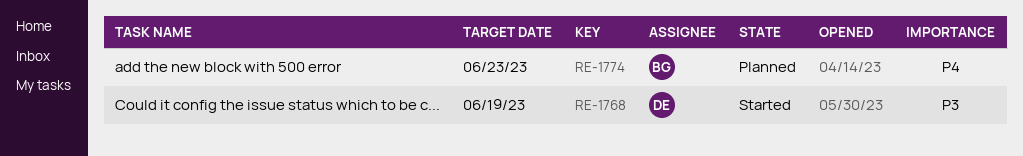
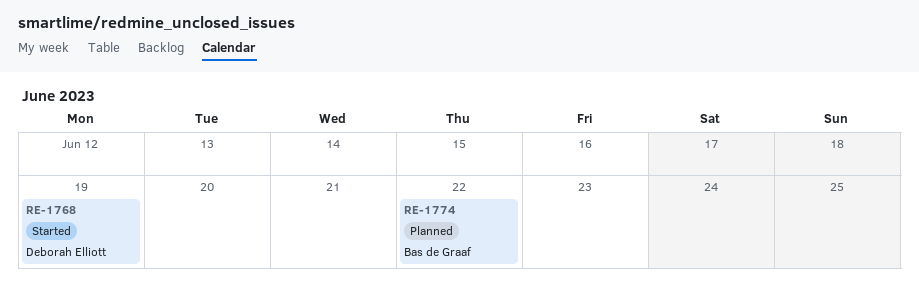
RE-1774, due: Jun 23 -> Jun 22

